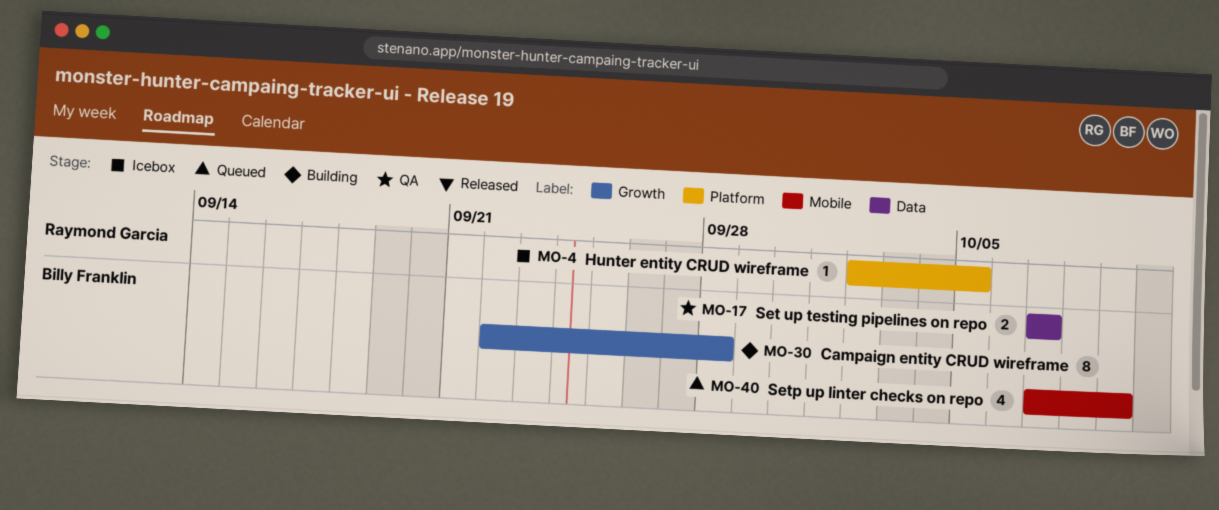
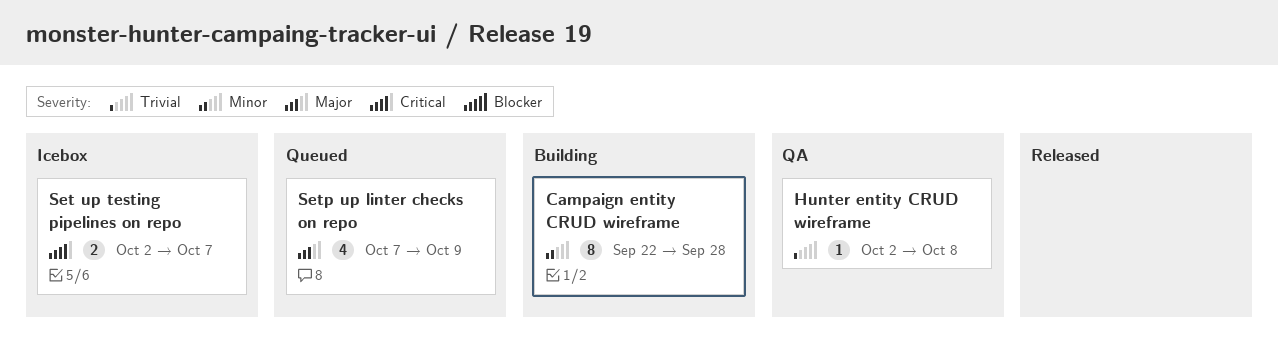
Hunter entity CRUD wireframe, status: Icebox -> QA
Hunter entity CRUD wireframe, due: Oct 5 -> Oct 8
Set up testing pipelines on repo, status: QA -> Icebox
Set up testing pipelines on repo, start: Oct 7 -> Oct 2

